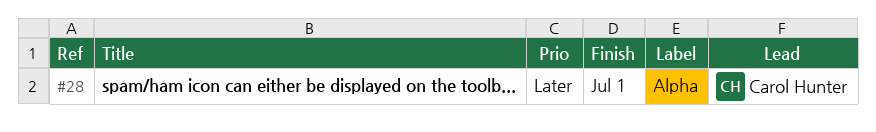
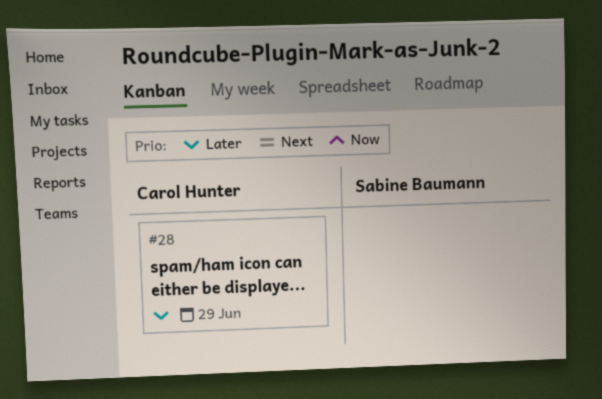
#28, due: Jul 1 -> Jun 29

